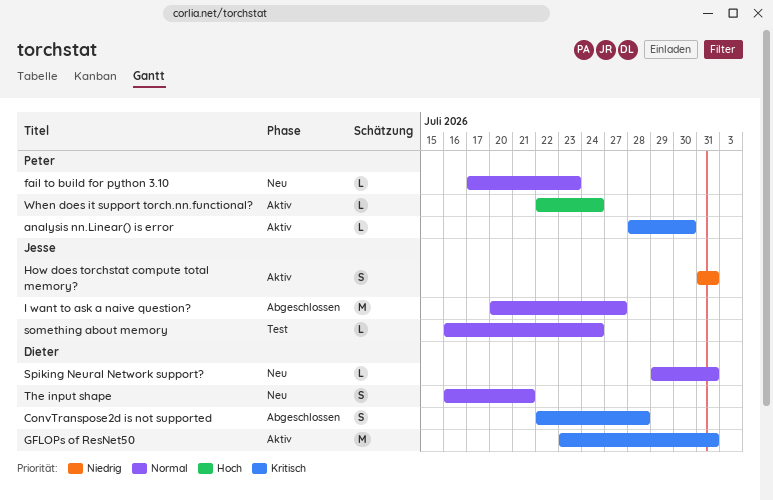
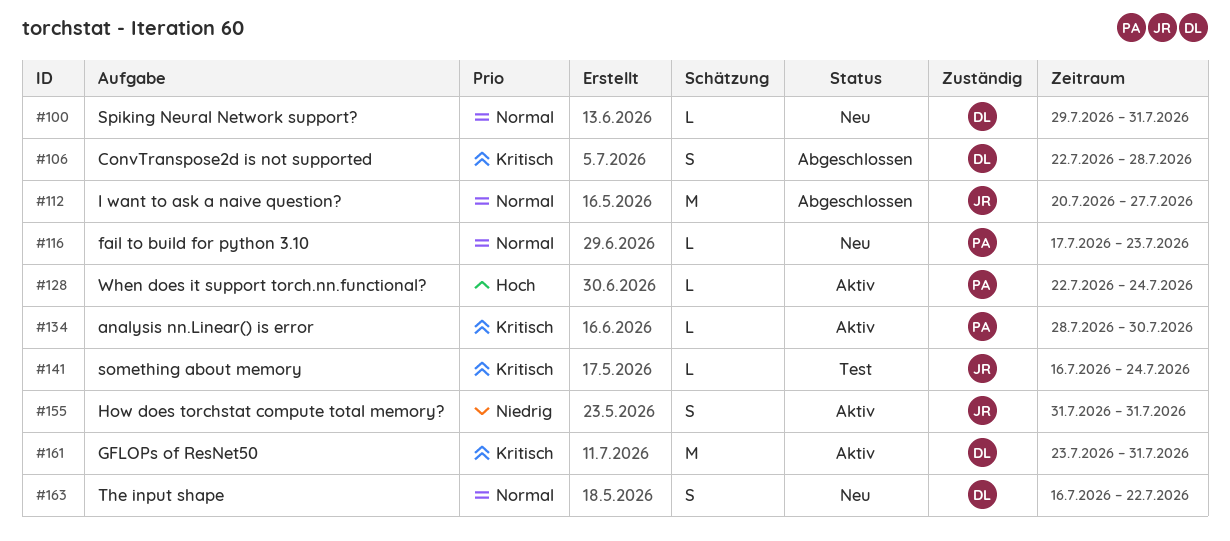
something about memory, priority: Normal -> Kritisch
The input shape, due: Jul 21 -> Jul 22

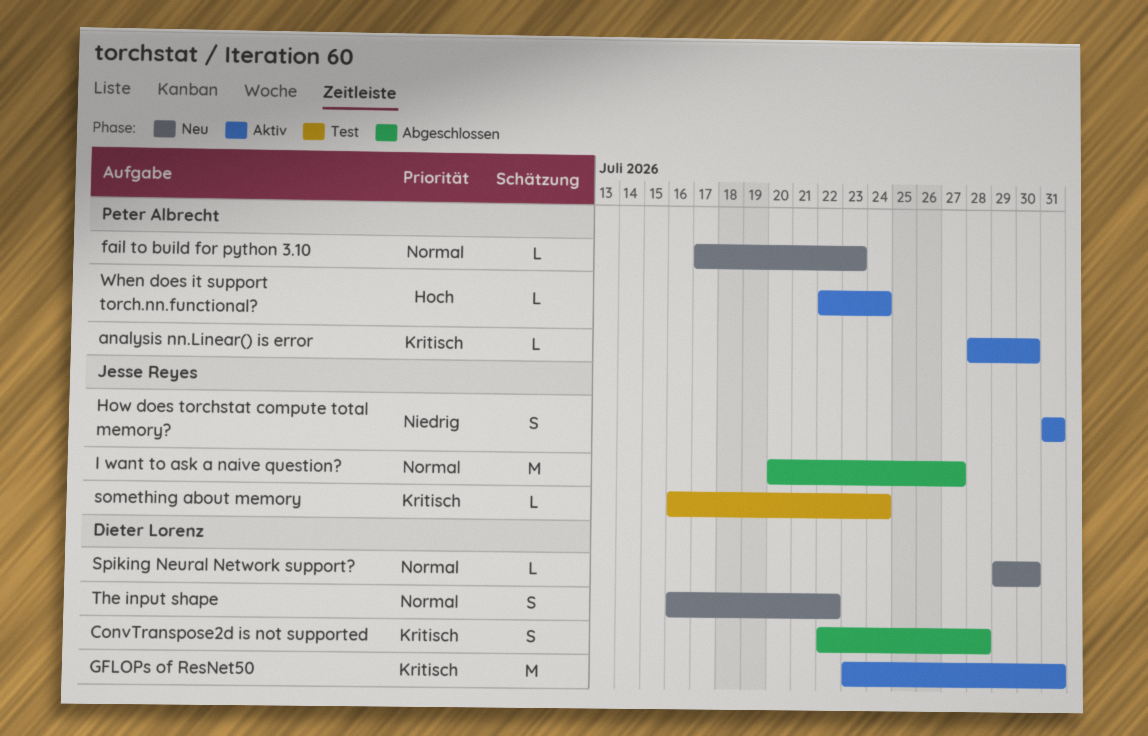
Spiking Neural Network support?, due: Jul 31 -> Jul 30

